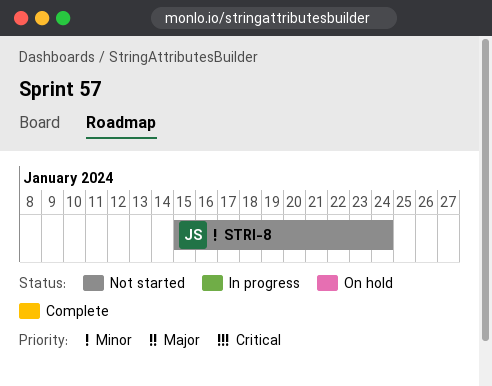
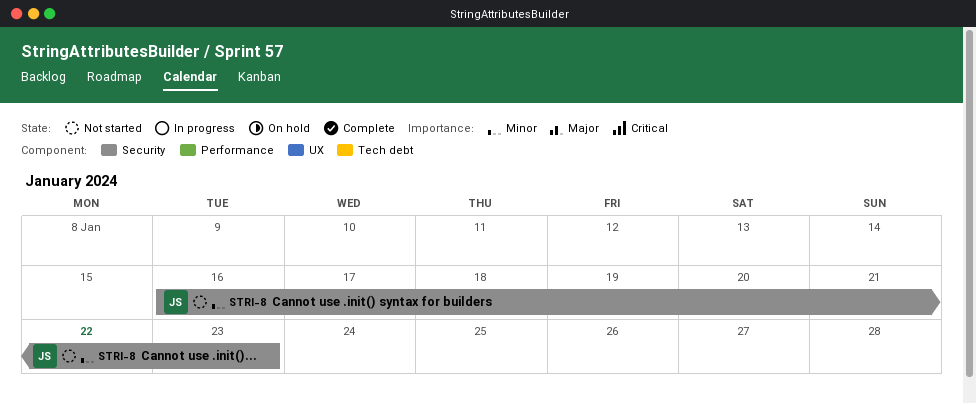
STRI-8, start: Jan 15 -> Jan 16
STRI-8, due: Jan 24 -> Jan 23

